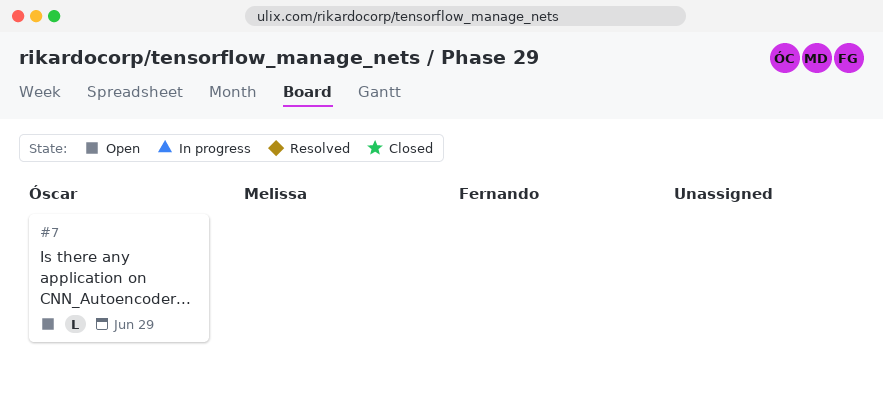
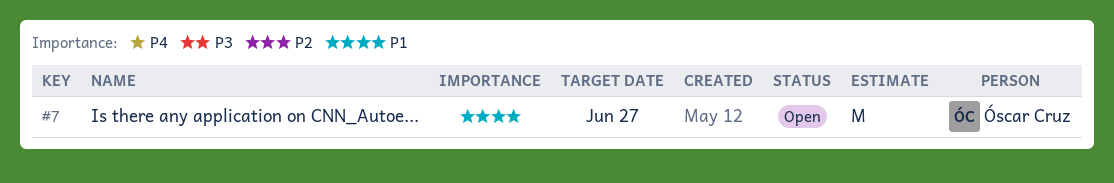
#7, estimate: L -> M
#7, due: Jun 29 -> Jun 27

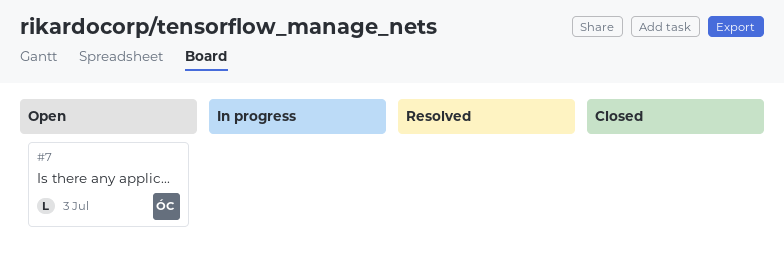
#7, estimate: M -> L
#7, due: Jun 27 -> Jul 3

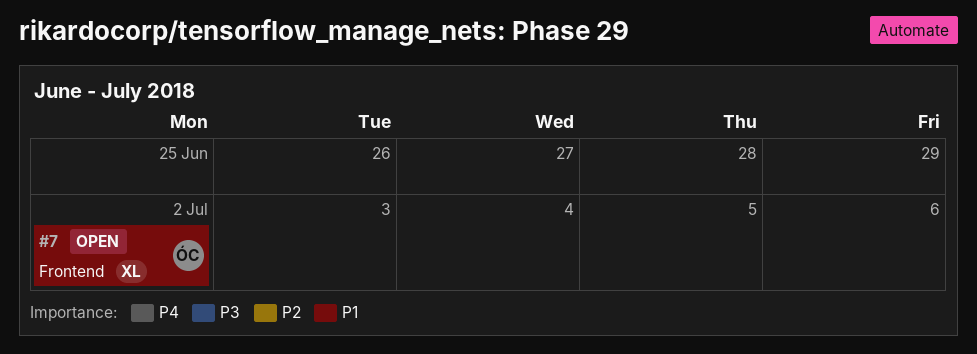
#7, estimate: L -> XL
#7, due: Jul 3 -> Jul 2

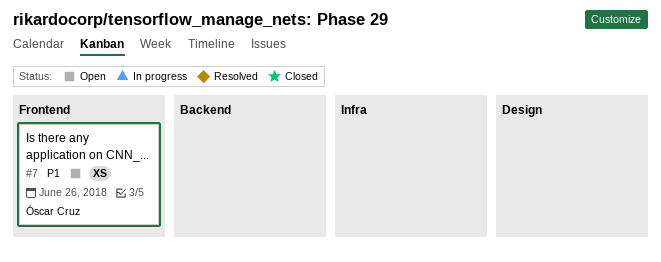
#7, estimate: XL -> XS
#7, due: Jul 2 -> Jun 26

